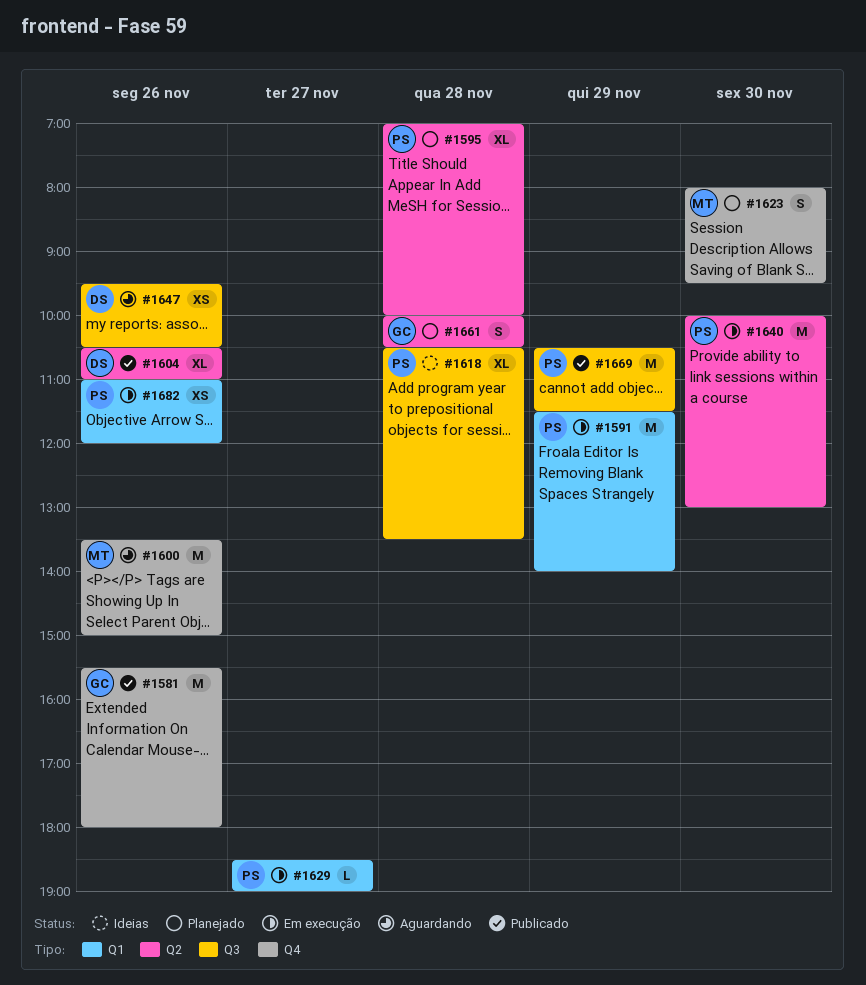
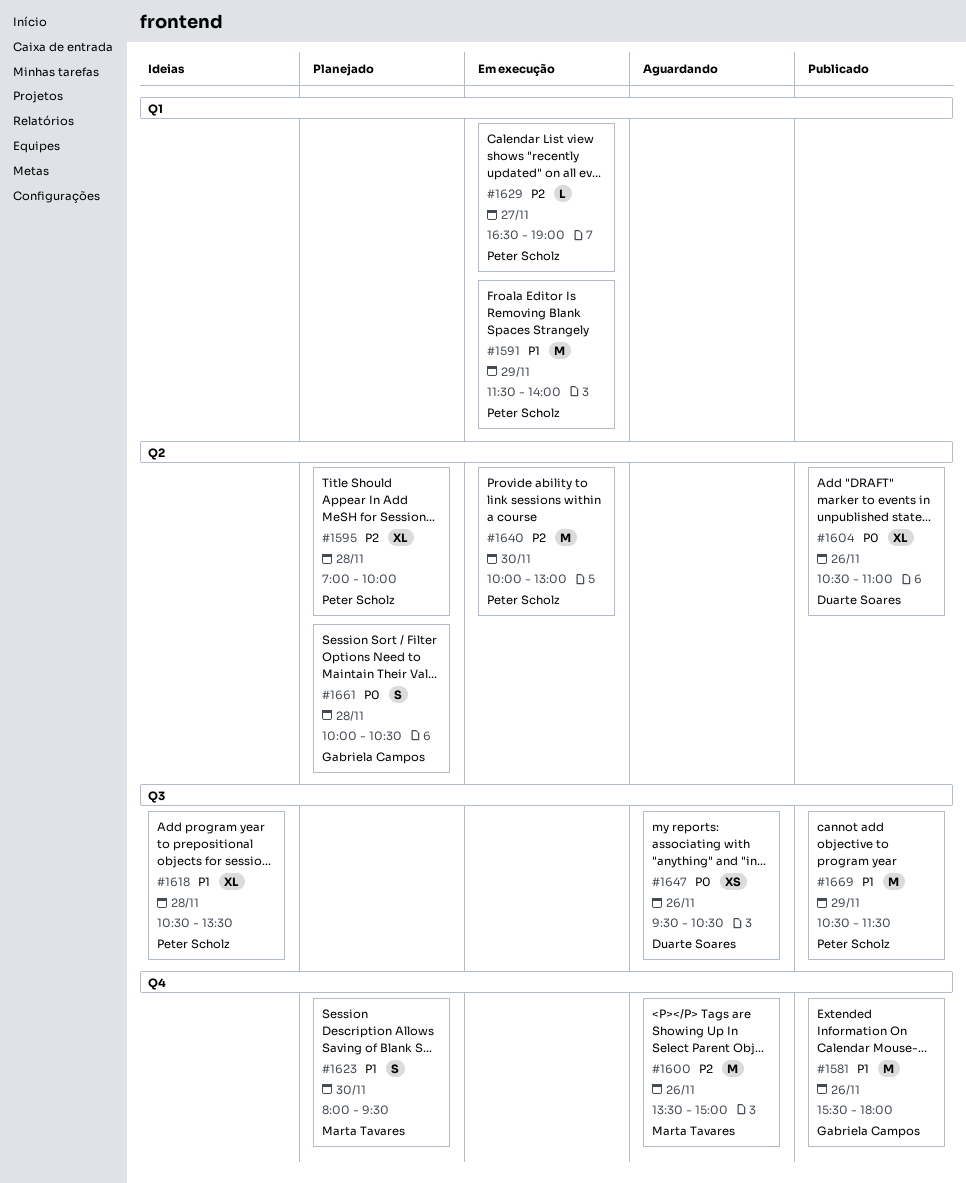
#1629, begins: 18:30 -> 16:30
#1682: present -> none

